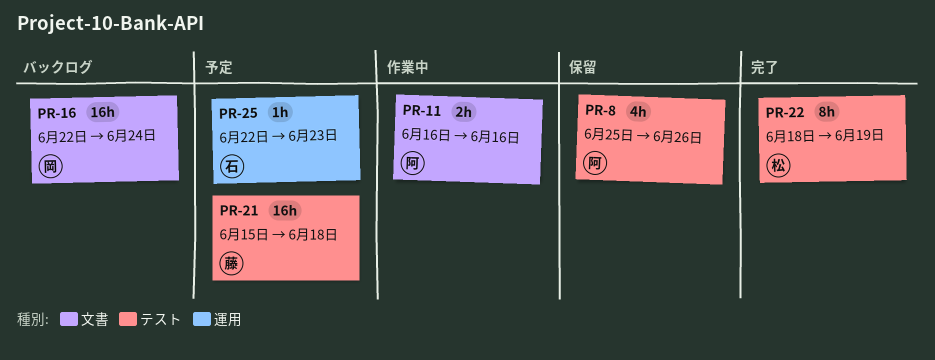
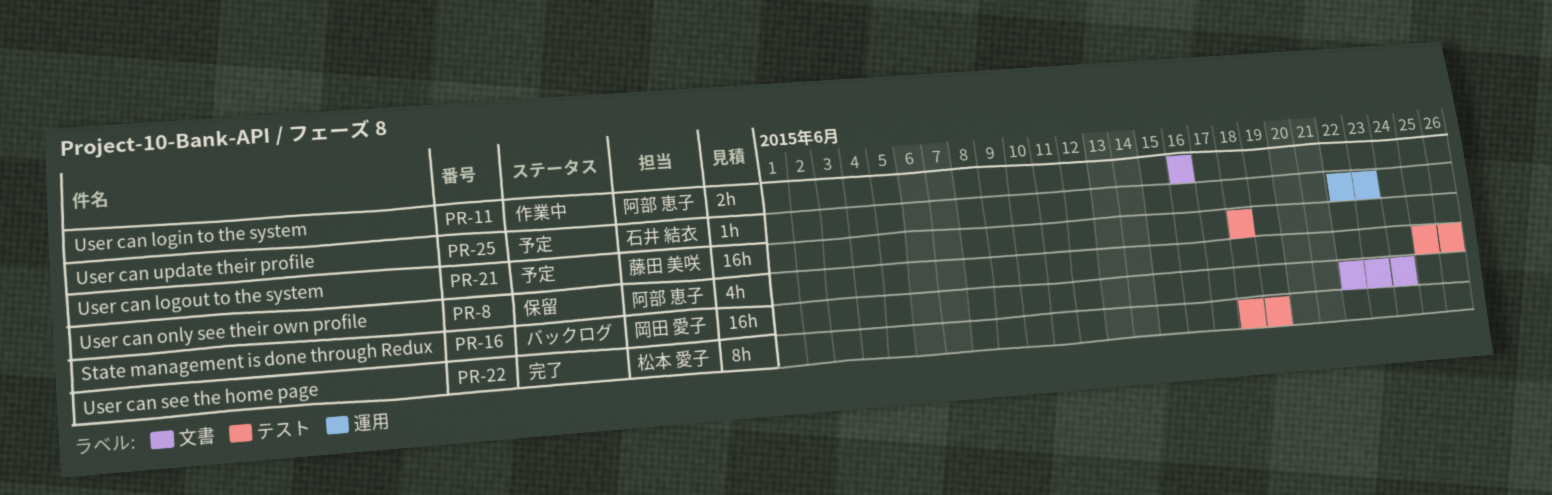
PR-21, start: Jun 15 -> Jun 18

